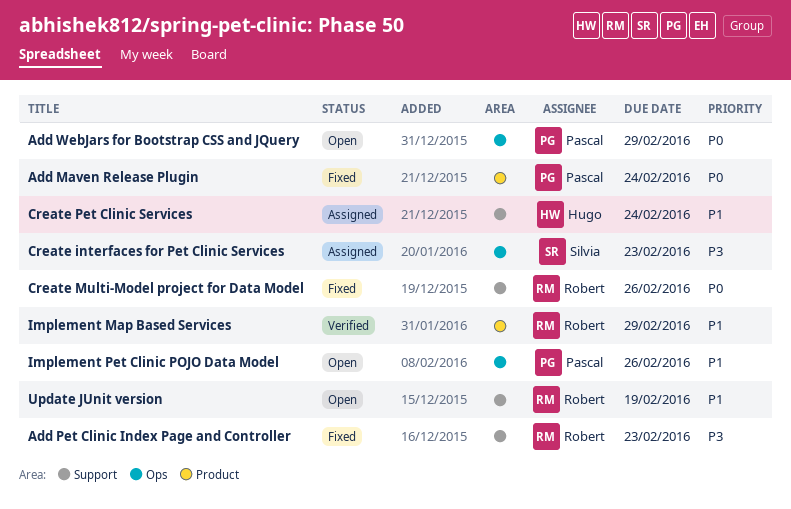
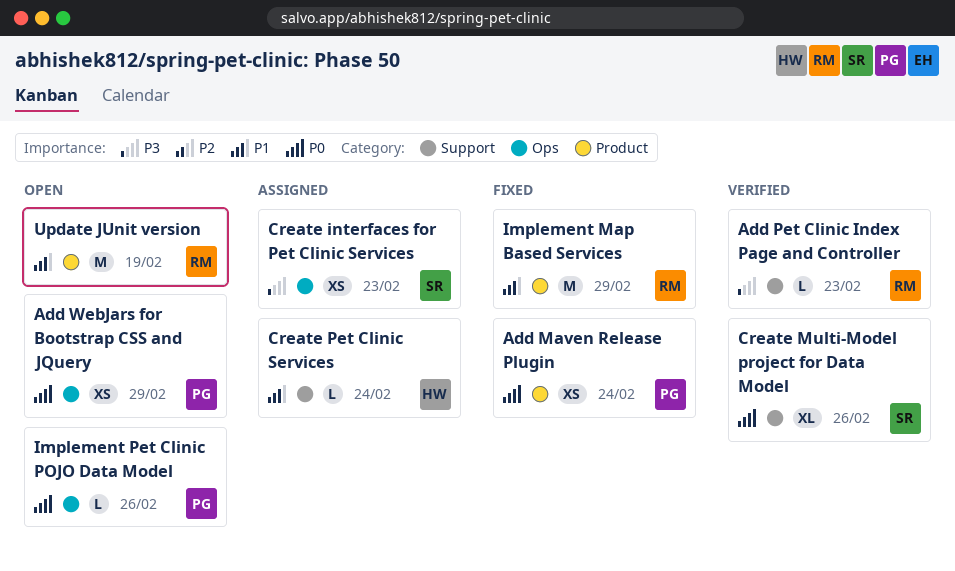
Add Pet Clinic Index Page and Controller, status: Fixed -> Verified
Create Multi-Model project for Data Model, status: Fixed -> Verified
Create Multi-Model project for Data Model, owner: Robert -> Silvia
Implement Map Based Services, status: Verified -> Fixed
Implement Pet Clinic POJO Data Model, priority: P1 -> P0
Update JUnit version, label: Support -> Product

